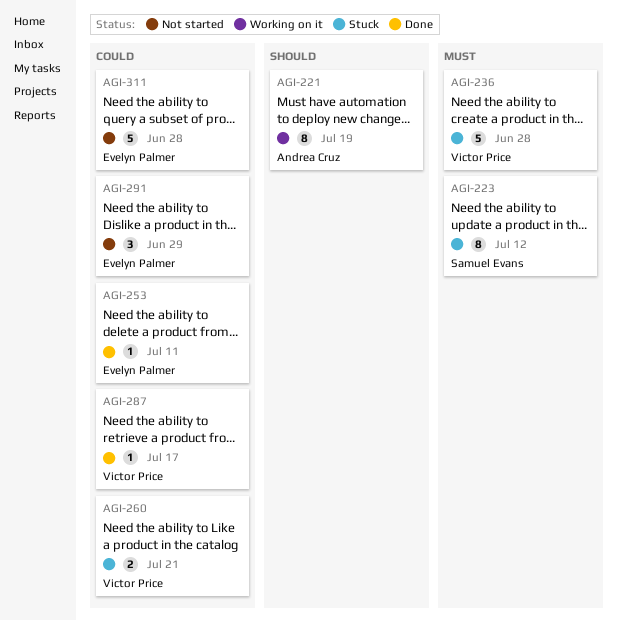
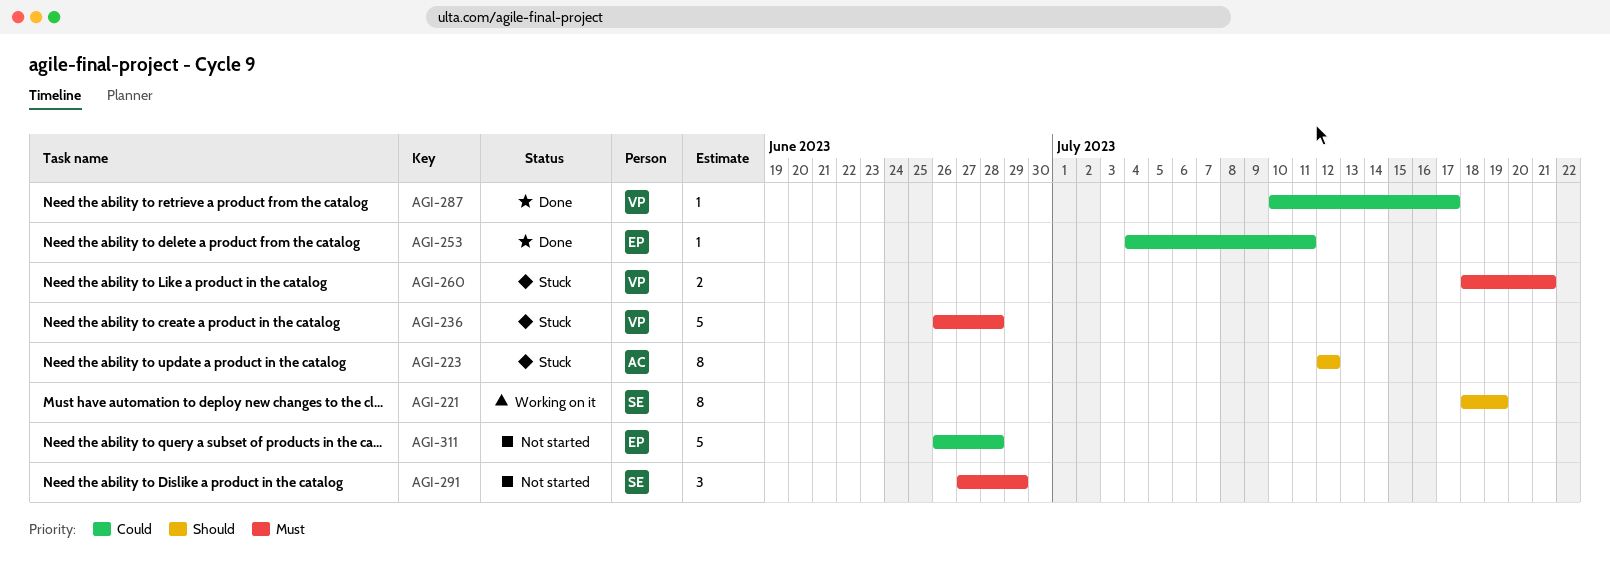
AGI-221, owner: Andrea Cruz -> Samuel Evans
AGI-223, owner: Samuel Evans -> Andrea Cruz
AGI-223, priority: Must -> Should
AGI-260, priority: Could -> Must
AGI-291, owner: Evelyn Palmer -> Samuel Evans
AGI-291, priority: Could -> Must

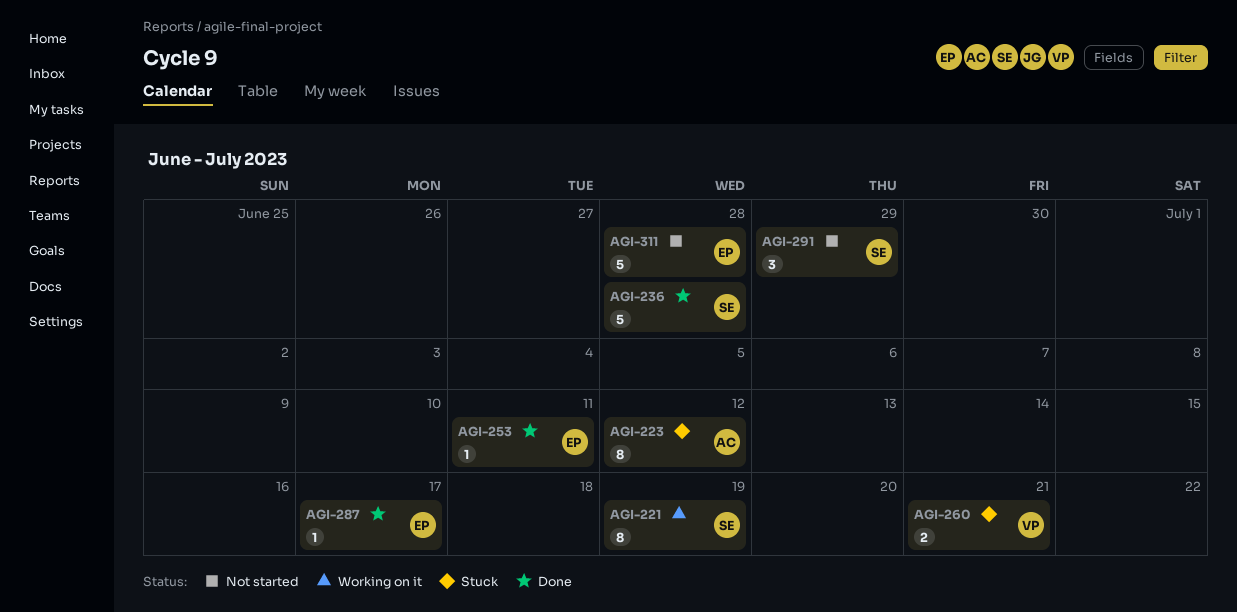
AGI-236, status: Stuck -> Done
AGI-236, owner: VP -> SE
AGI-287, owner: VP -> EP

